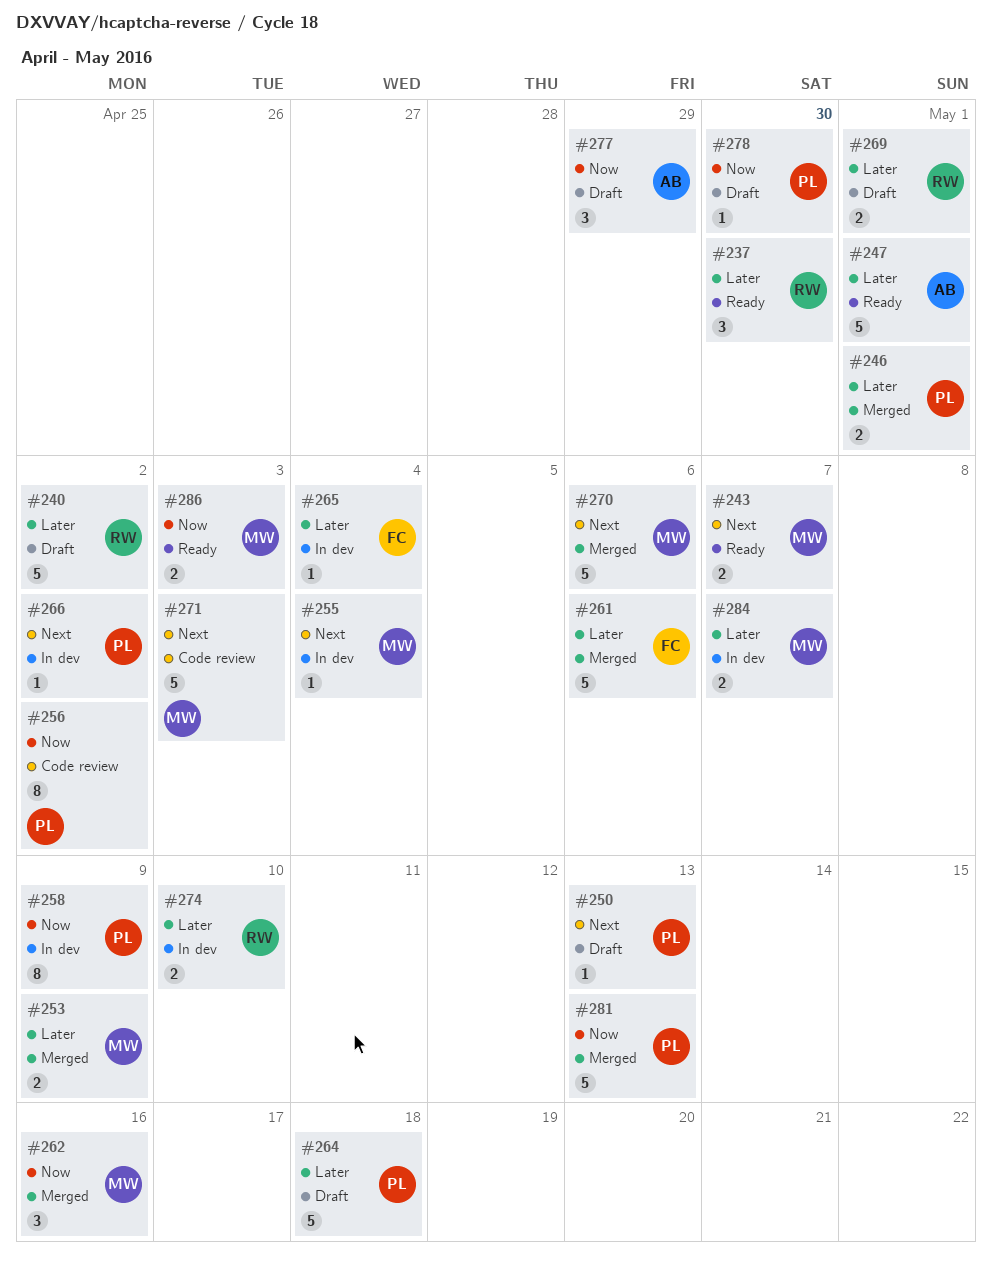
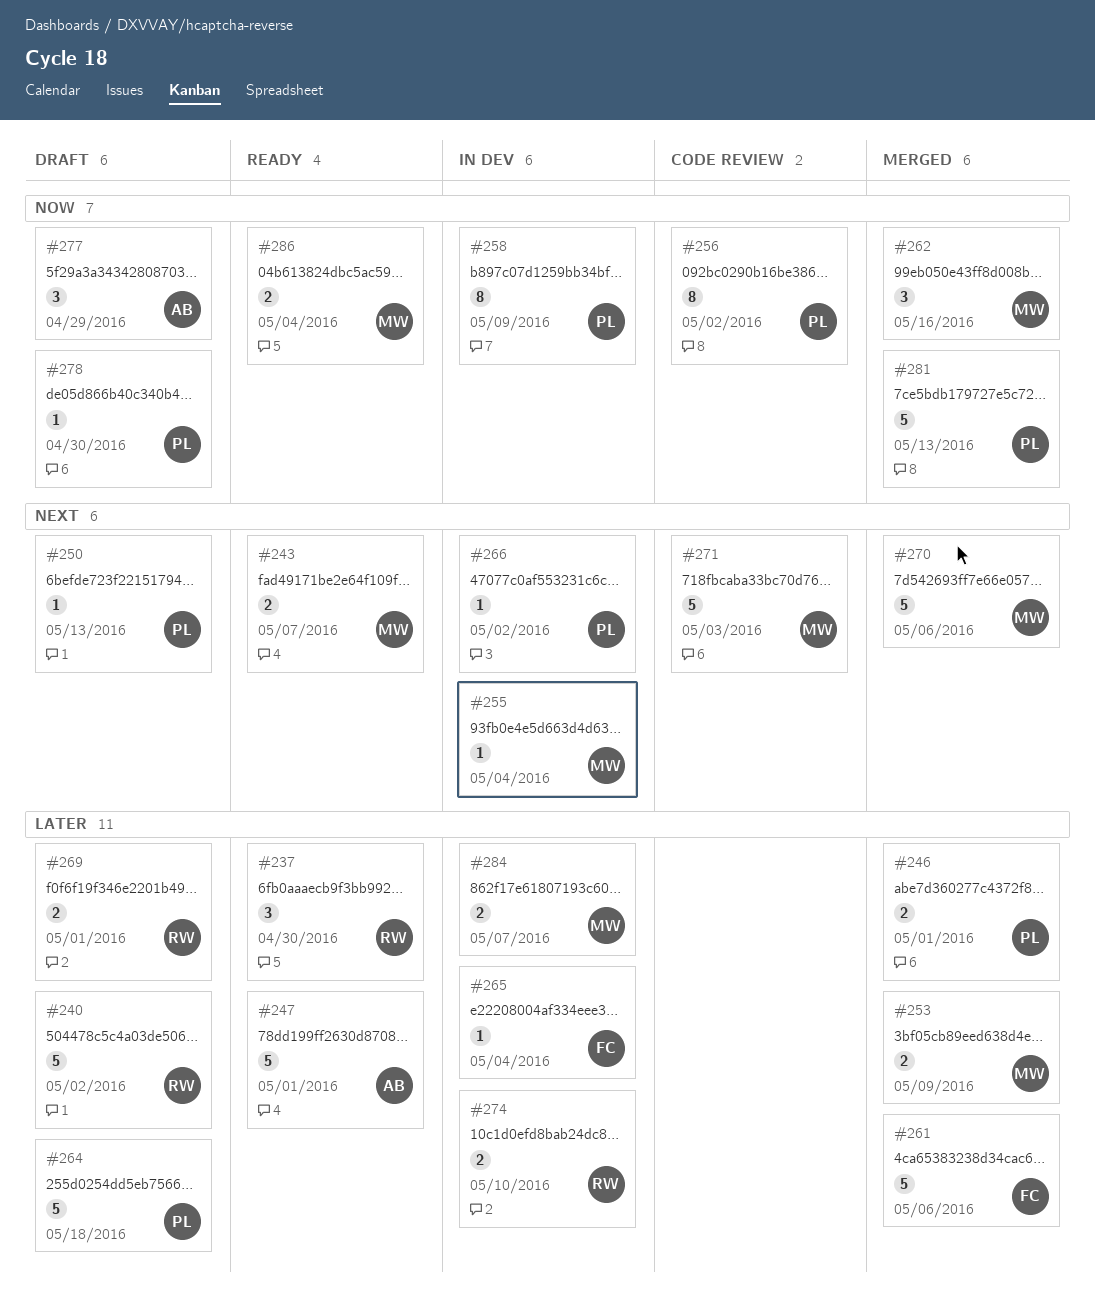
#286, due: May 3 -> May 4

